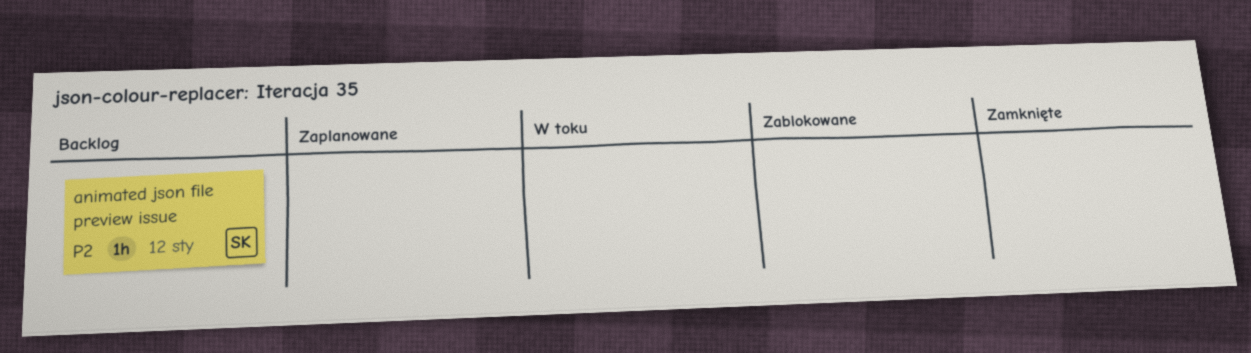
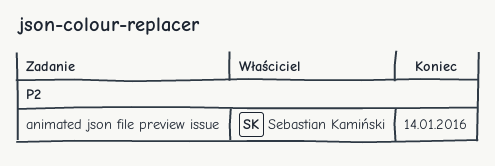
animated json file preview issue, due: Jan 12 -> Jan 14

